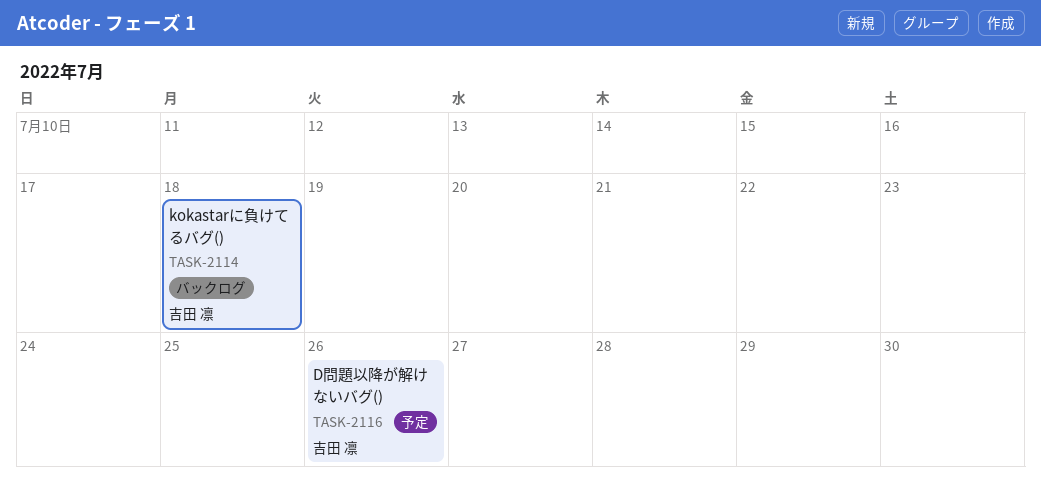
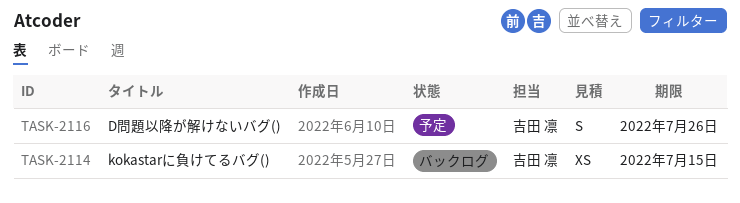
TASK-2114, due: Jul 18 -> Jul 15

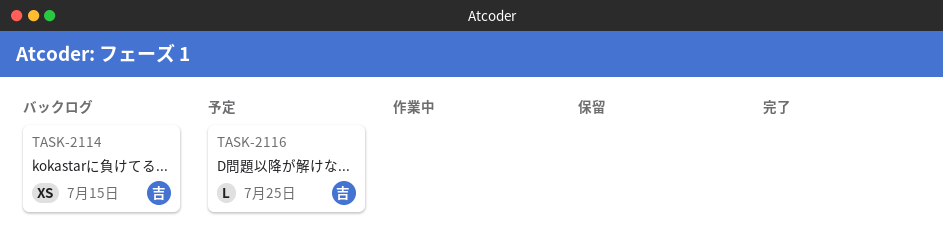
TASK-2116, estimate: S -> L
TASK-2116, due: Jul 26 -> Jul 25

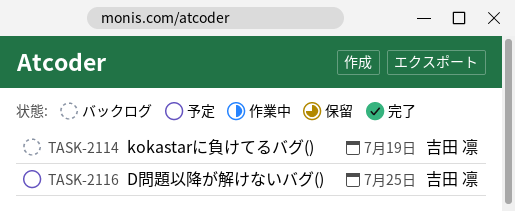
TASK-2114, due: Jul 15 -> Jul 19

